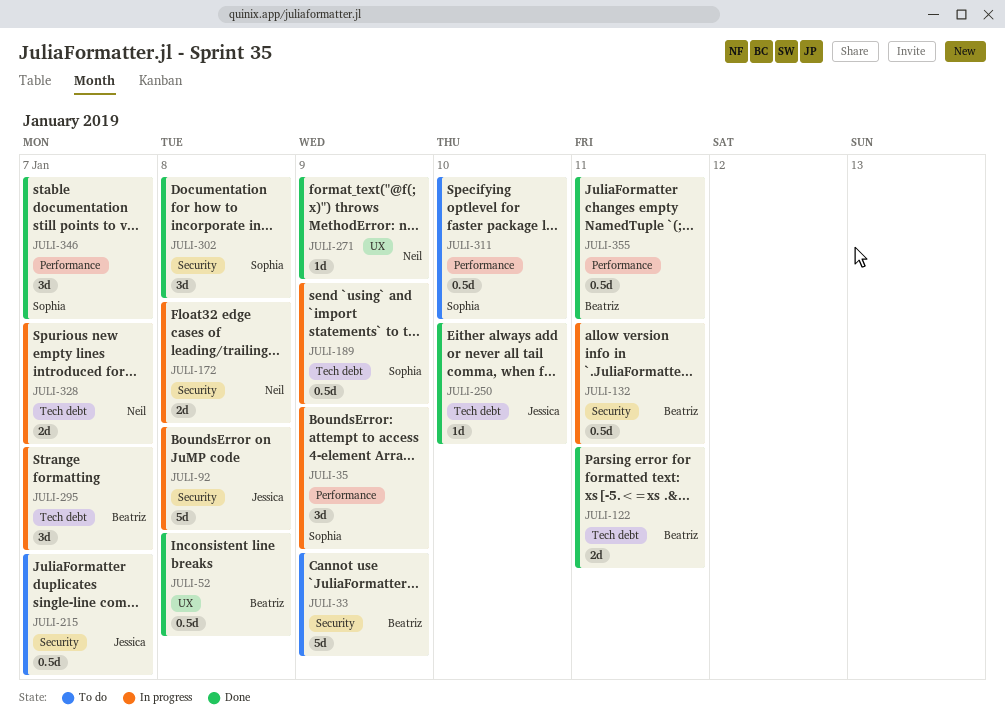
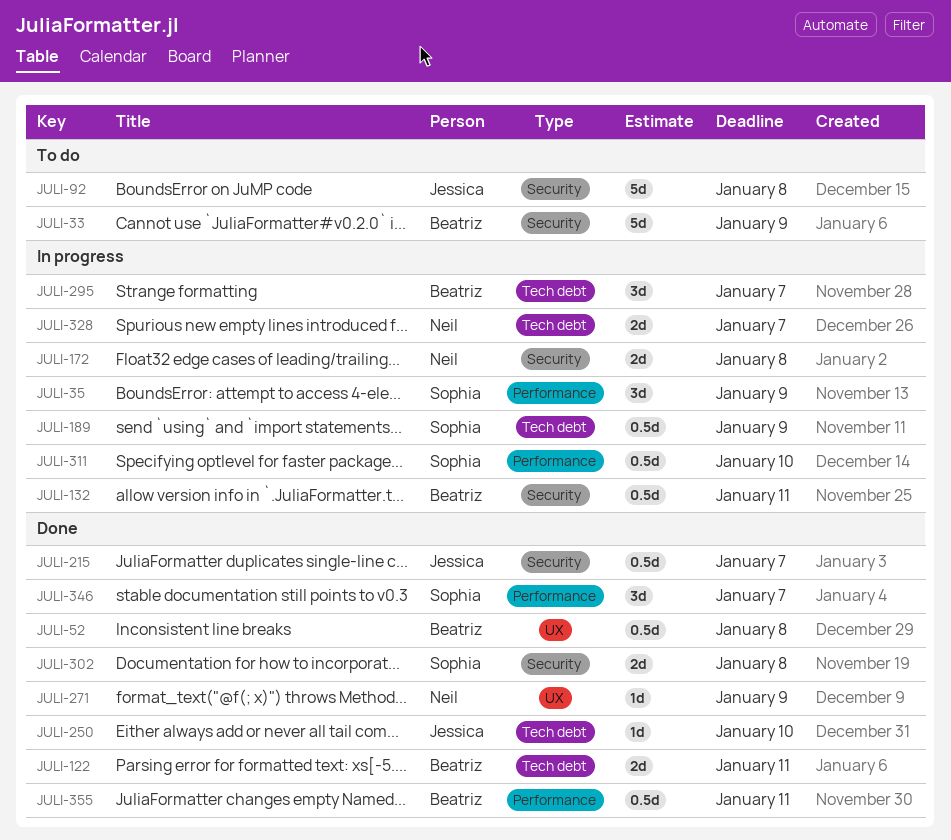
JULI-92, status: In progress -> To do
JULI-215, status: To do -> Done
JULI-302, estimate: 3d -> 2d
JULI-311, status: To do -> In progress

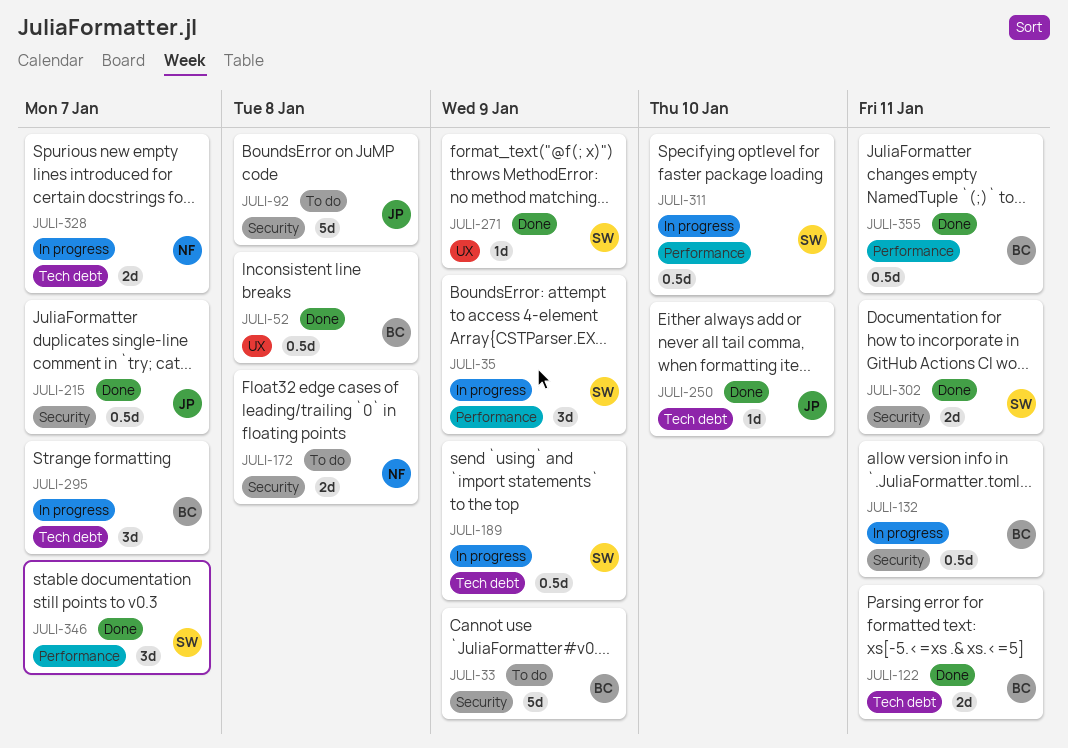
JULI-172, status: In progress -> To do
JULI-271, owner: Neil -> Sophia
JULI-302, due: Jan 8 -> Jan 11

